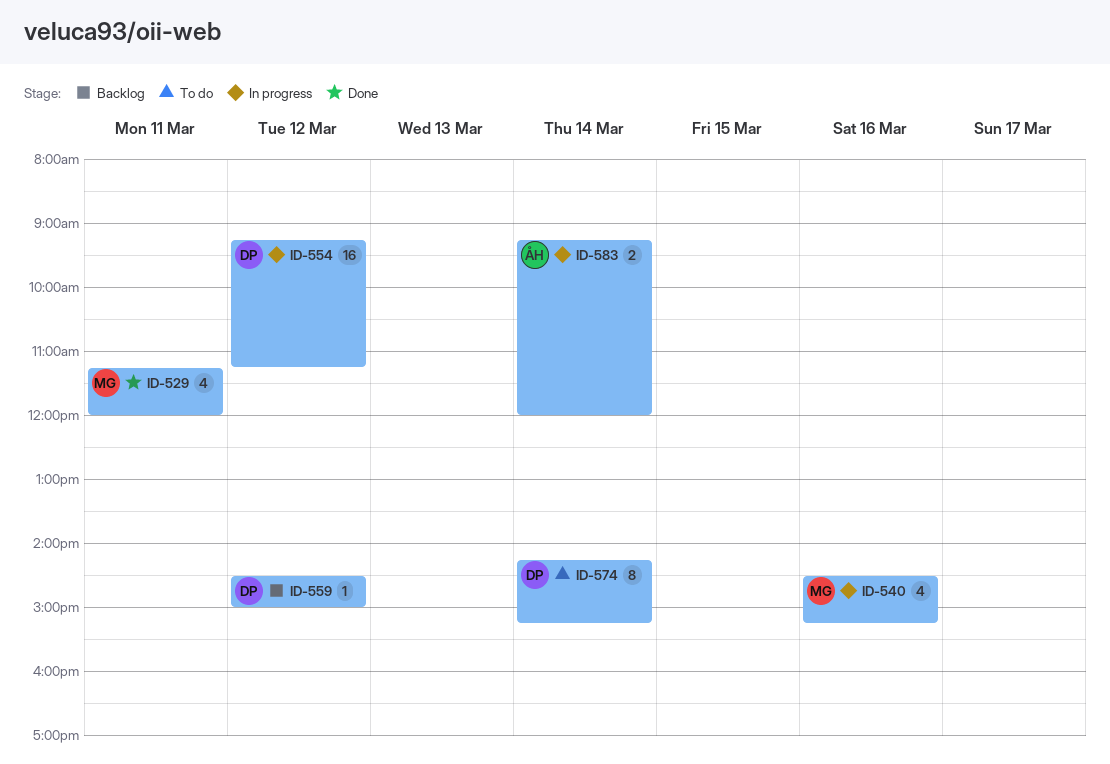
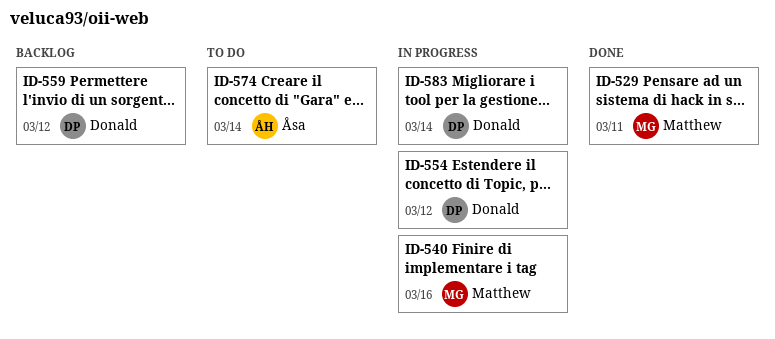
ID-574, owner: Donald -> Åsa
ID-583, owner: Åsa -> Donald

